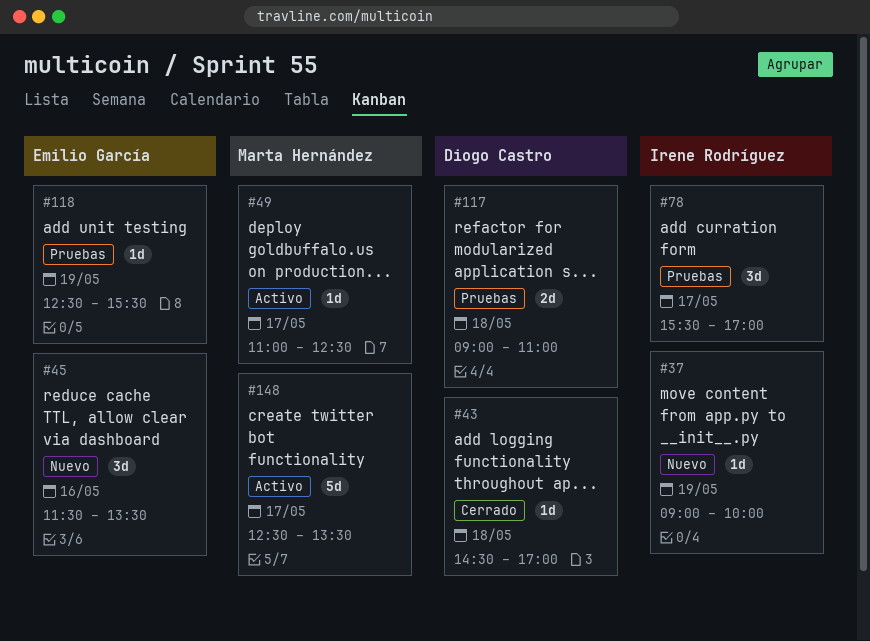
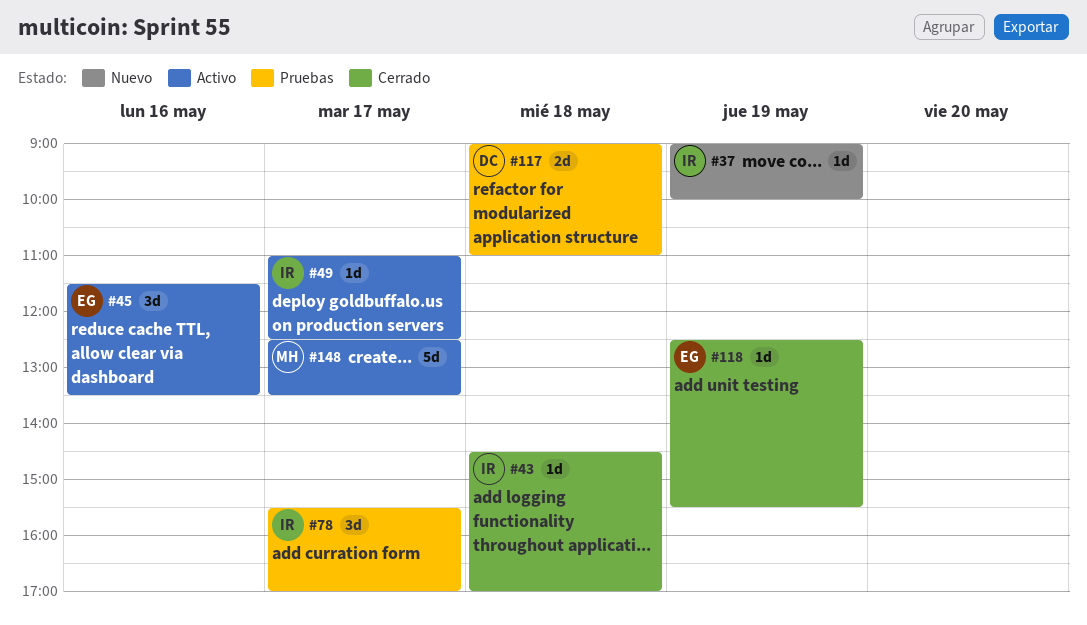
#43, owner: Diogo Castro -> Irene Rodríguez
#45, status: Nuevo -> Activo
#49, owner: Marta Hernández -> Irene Rodríguez
#118, status: Pruebas -> Cerrado

